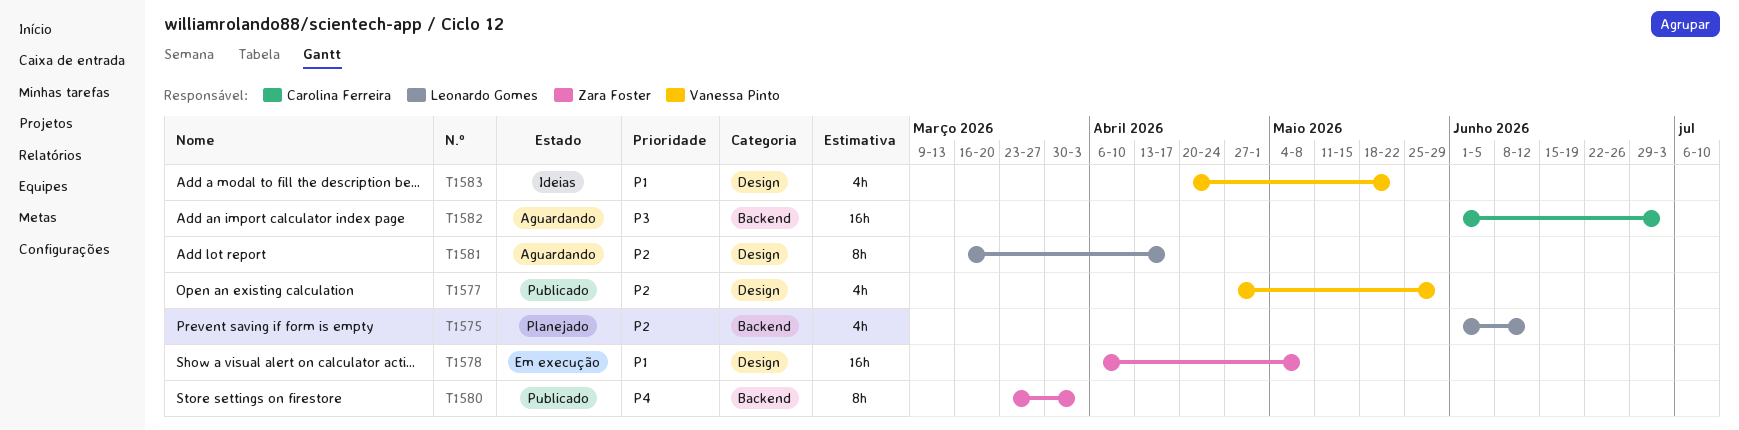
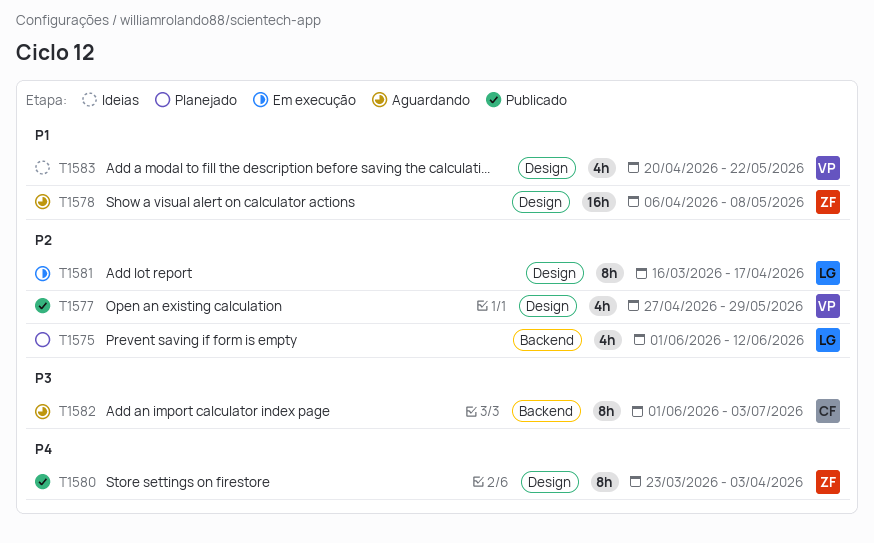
T1578, status: Em execução -> Aguardando
T1580, label: Backend -> Design
T1581, status: Aguardando -> Em execução
T1582, estimate: 16h -> 8h

